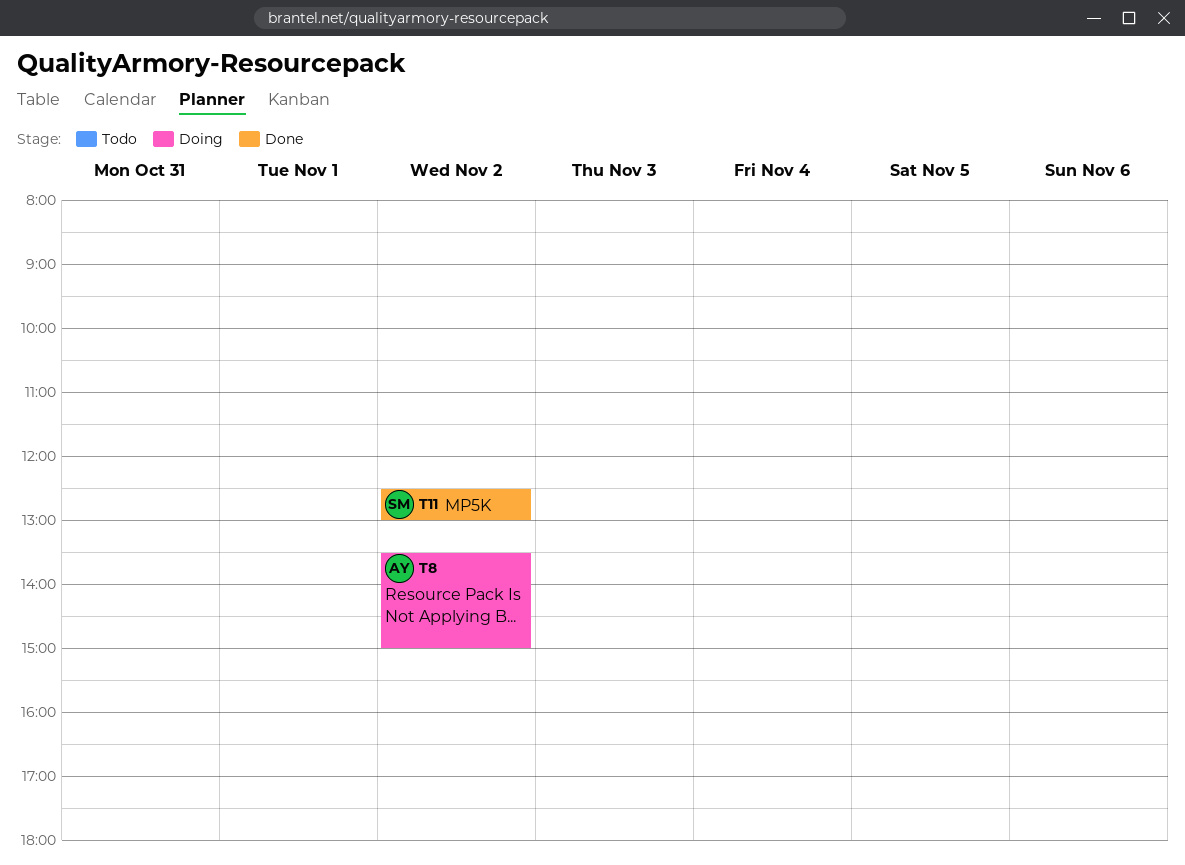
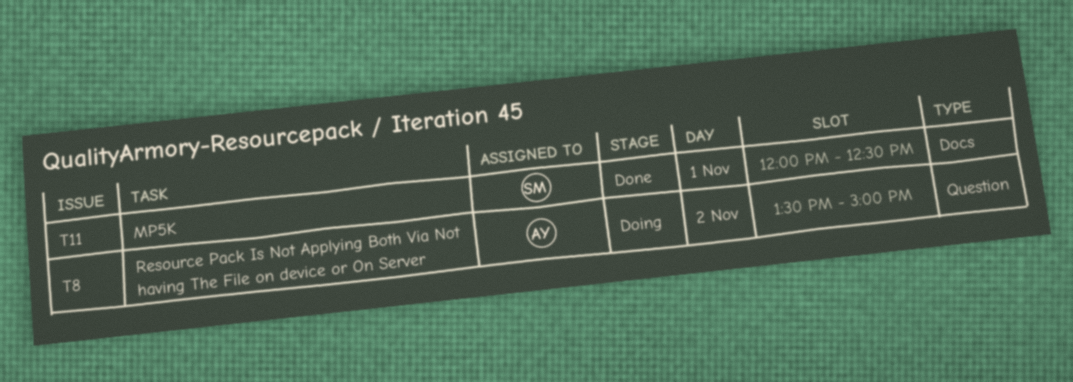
T11, day: Nov 2 -> Nov 1
T11, begins: 12:30 -> 12:00
T11, ends: 13:00 -> 12:30

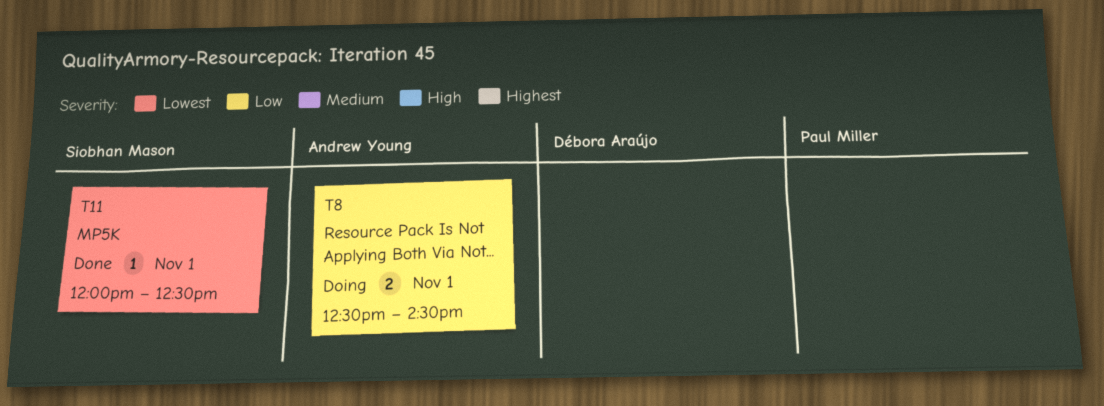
T8, day: Nov 2 -> Nov 1
T8, begins: 13:30 -> 12:30
T8, ends: 15:00 -> 14:30

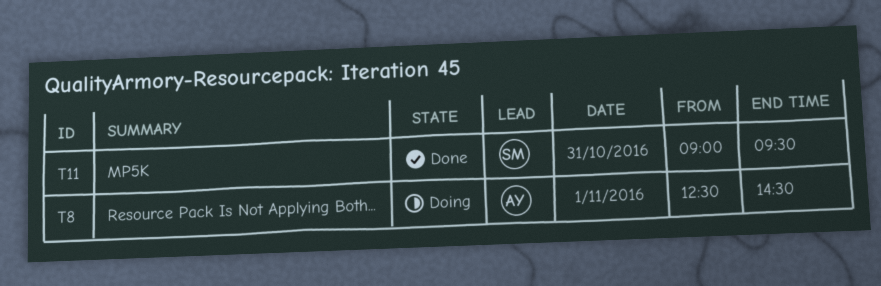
T11, day: Nov 1 -> Oct 31
T11, begins: 12:00 -> 09:00
T11, ends: 12:30 -> 09:30

